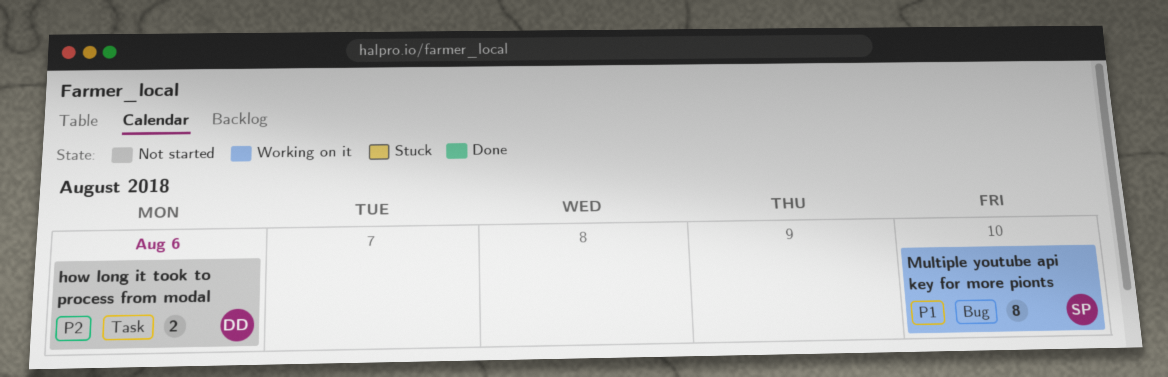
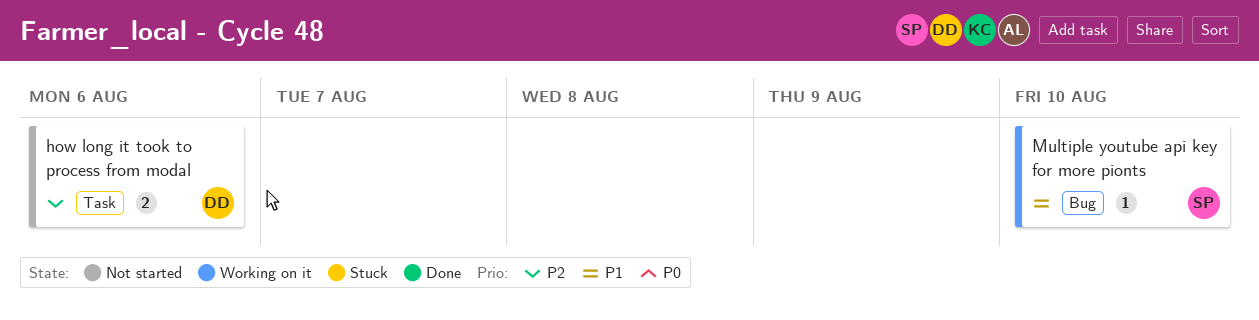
Multiple youtube api key for more pionts, estimate: 8 -> 1

